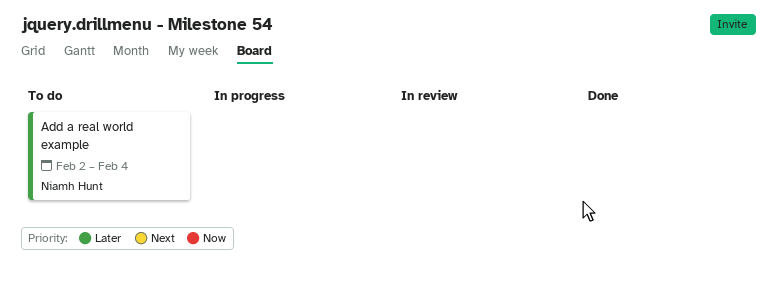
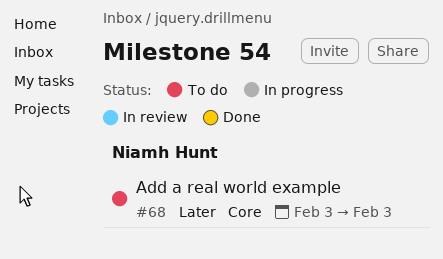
Add a real world example, start: Feb 2 -> Feb 3
Add a real world example, due: Feb 4 -> Feb 3

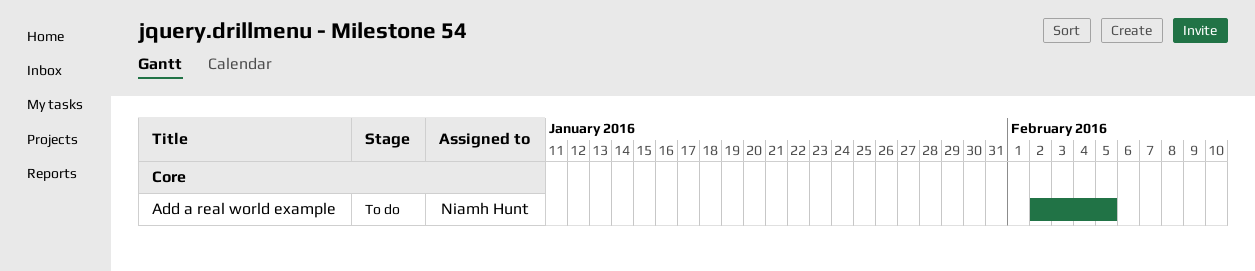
Add a real world example, start: Feb 3 -> Feb 2
Add a real world example, due: Feb 3 -> Feb 5

